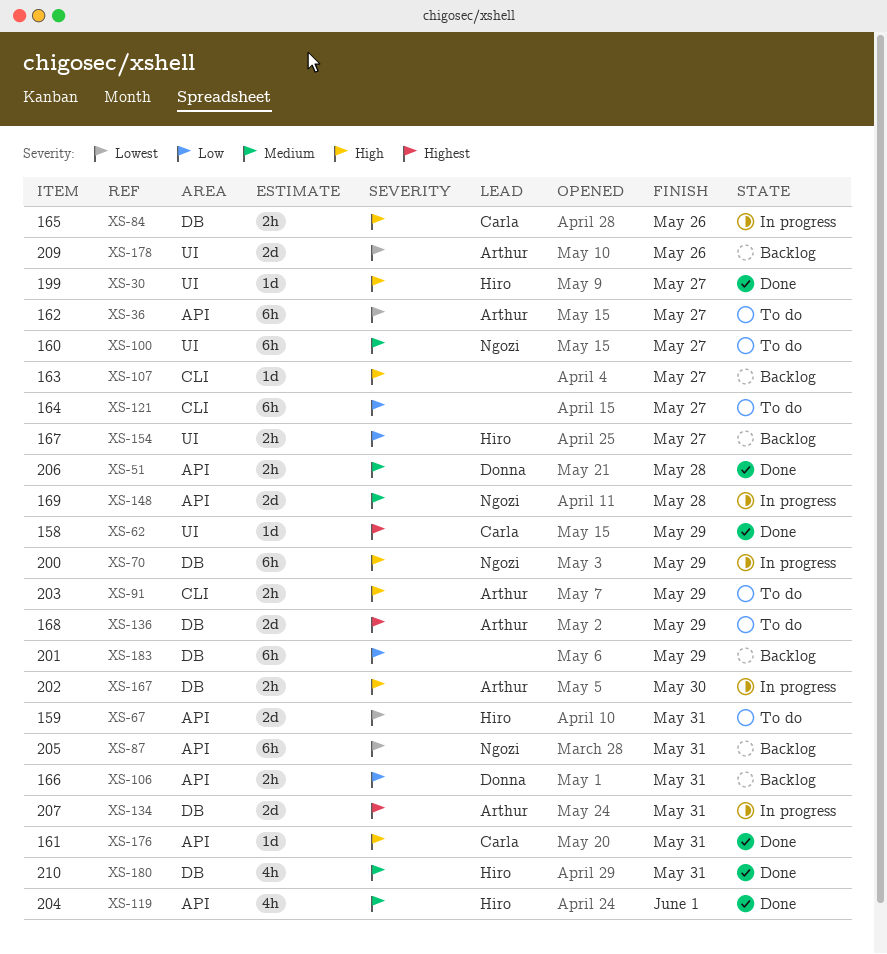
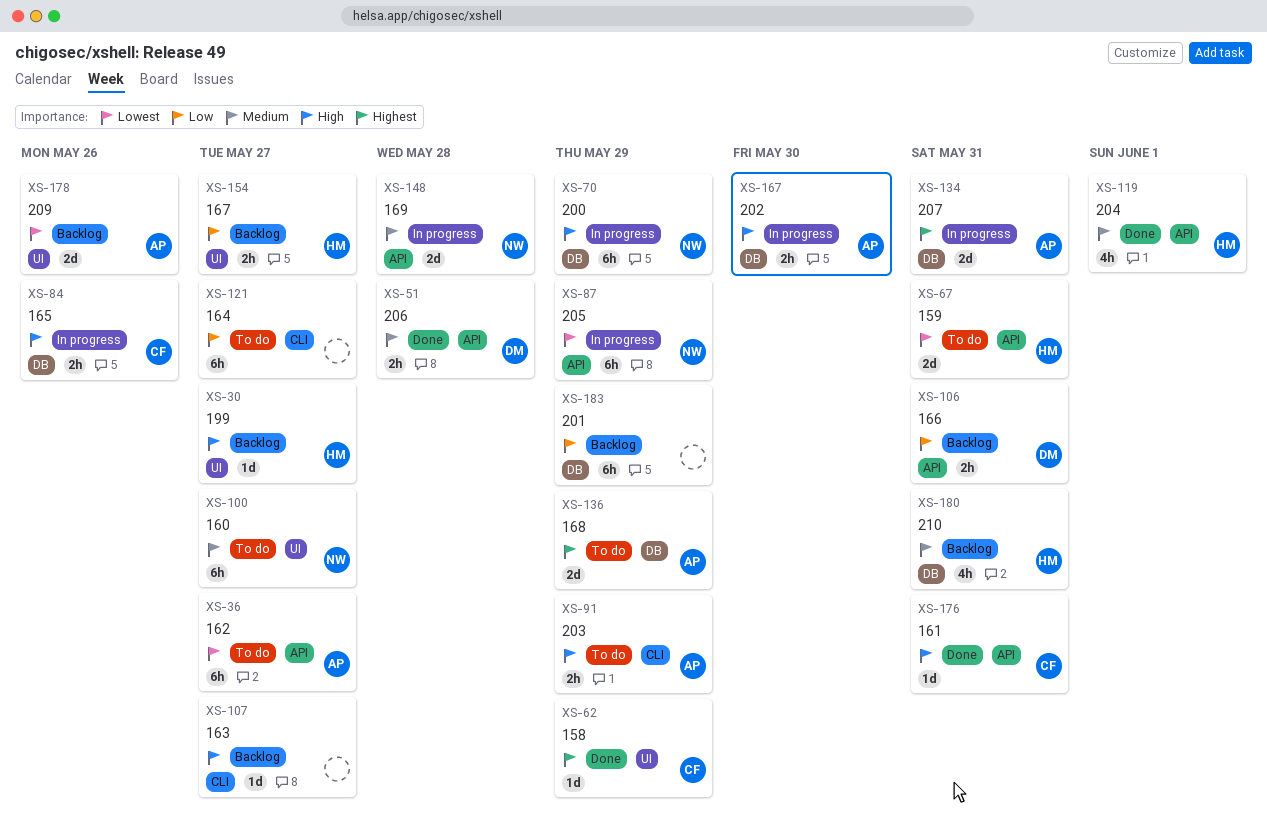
XS-30, status: Done -> Backlog
XS-87, status: Backlog -> In progress
XS-87, due: May 31 -> May 29
XS-180, status: Done -> Backlog

